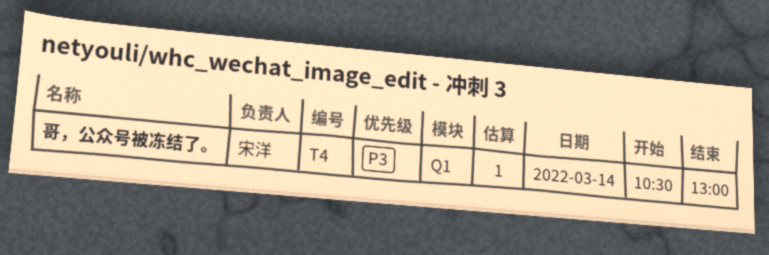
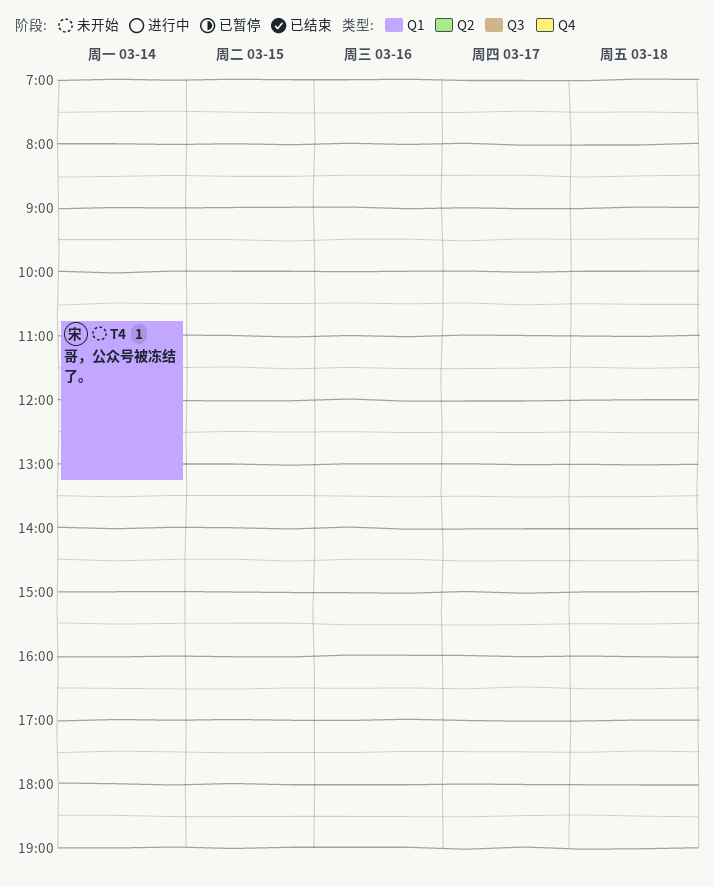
T4, begins: 10:30 -> 10:45
T4, ends: 13:00 -> 13:15

